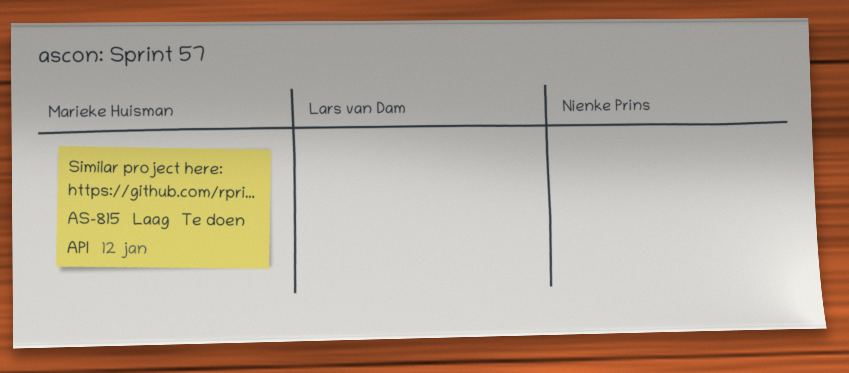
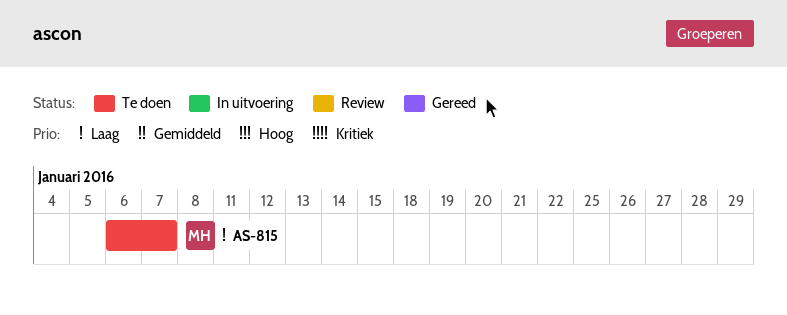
AS-815, due: Jan 12 -> Jan 7

